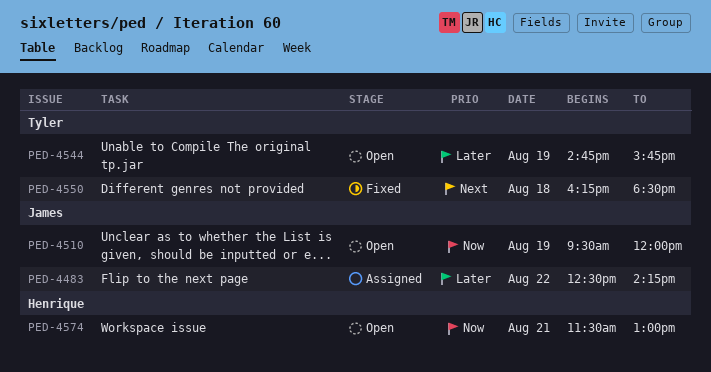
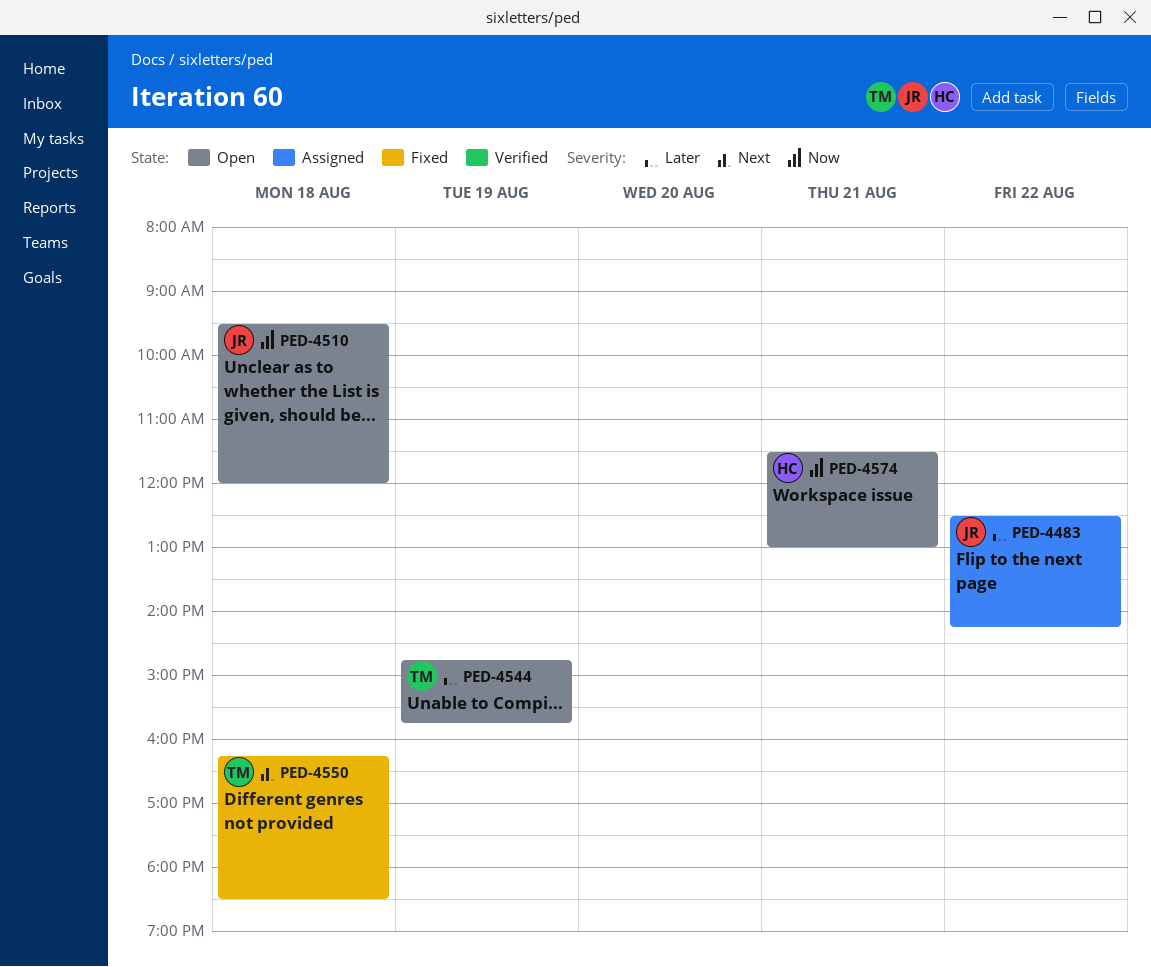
PED-4510, day: Aug 19 -> Aug 18

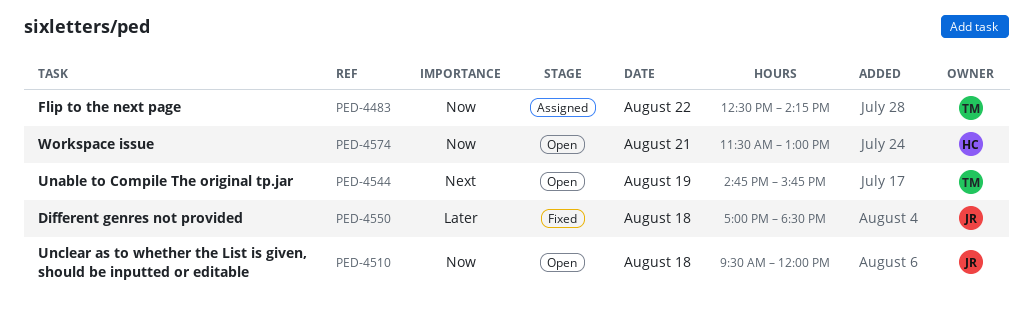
PED-4483, owner: JR -> TM
PED-4483, priority: Later -> Now
PED-4544, priority: Later -> Next
PED-4550, owner: TM -> JR
PED-4550, priority: Next -> Later
PED-4550, begins: 16:15 -> 17:00

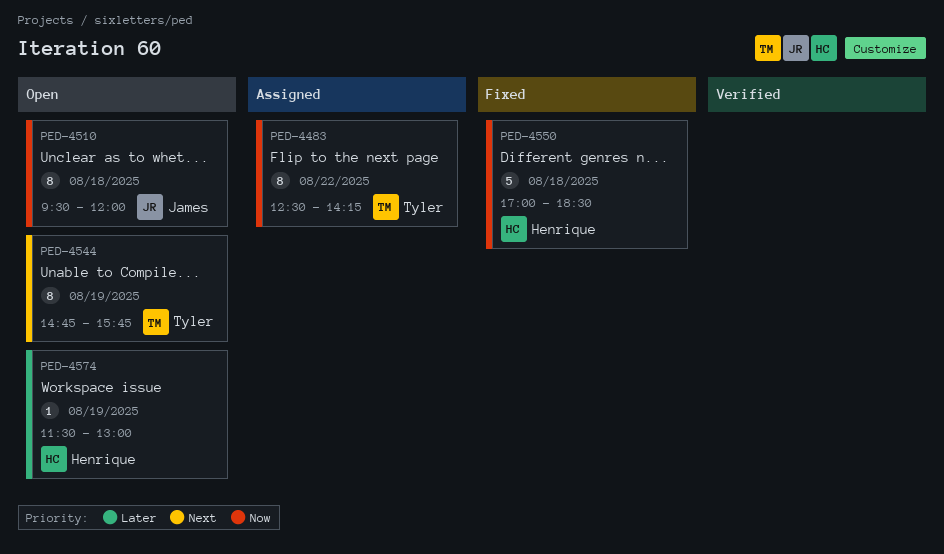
PED-4550, owner: James -> Henrique
PED-4550, priority: Later -> Now
PED-4574, priority: Now -> Later
PED-4574, day: Aug 21 -> Aug 19

